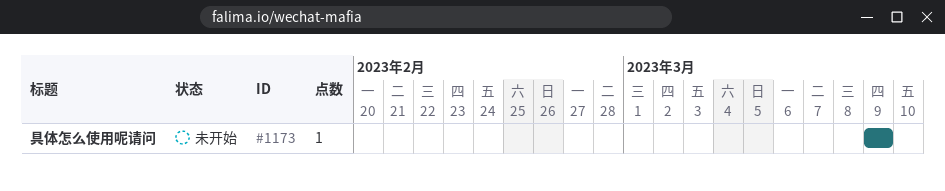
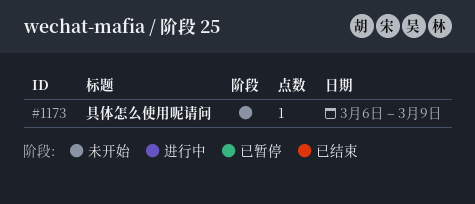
#1173, start: Mar 9 -> Mar 6

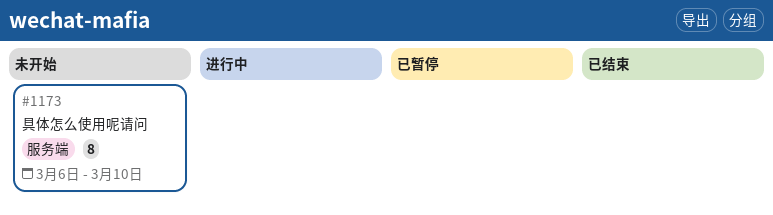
#1173, estimate: 1 -> 8
#1173, due: Mar 9 -> Mar 10

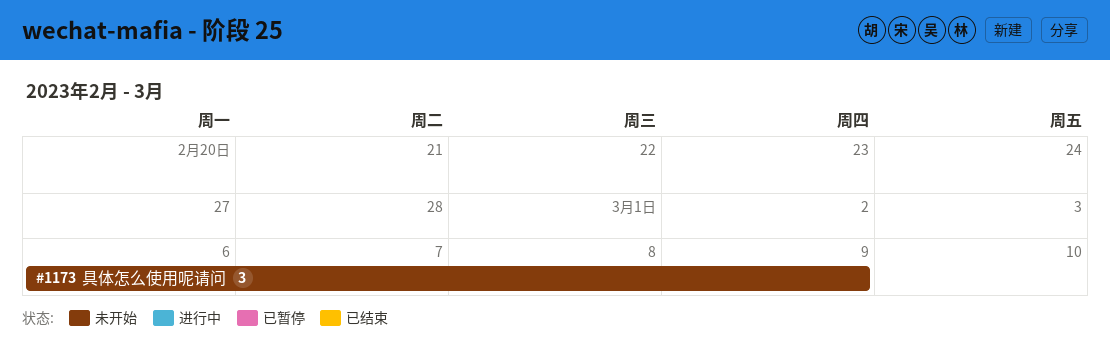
#1173, estimate: 8 -> 3
#1173, due: Mar 10 -> Mar 9

